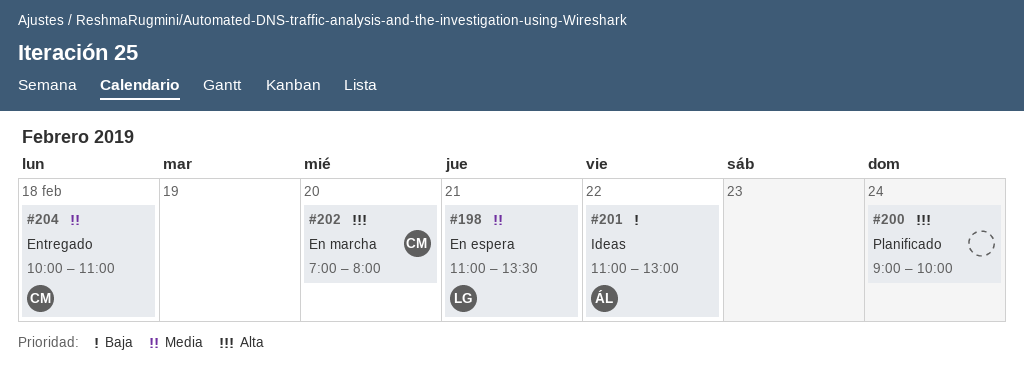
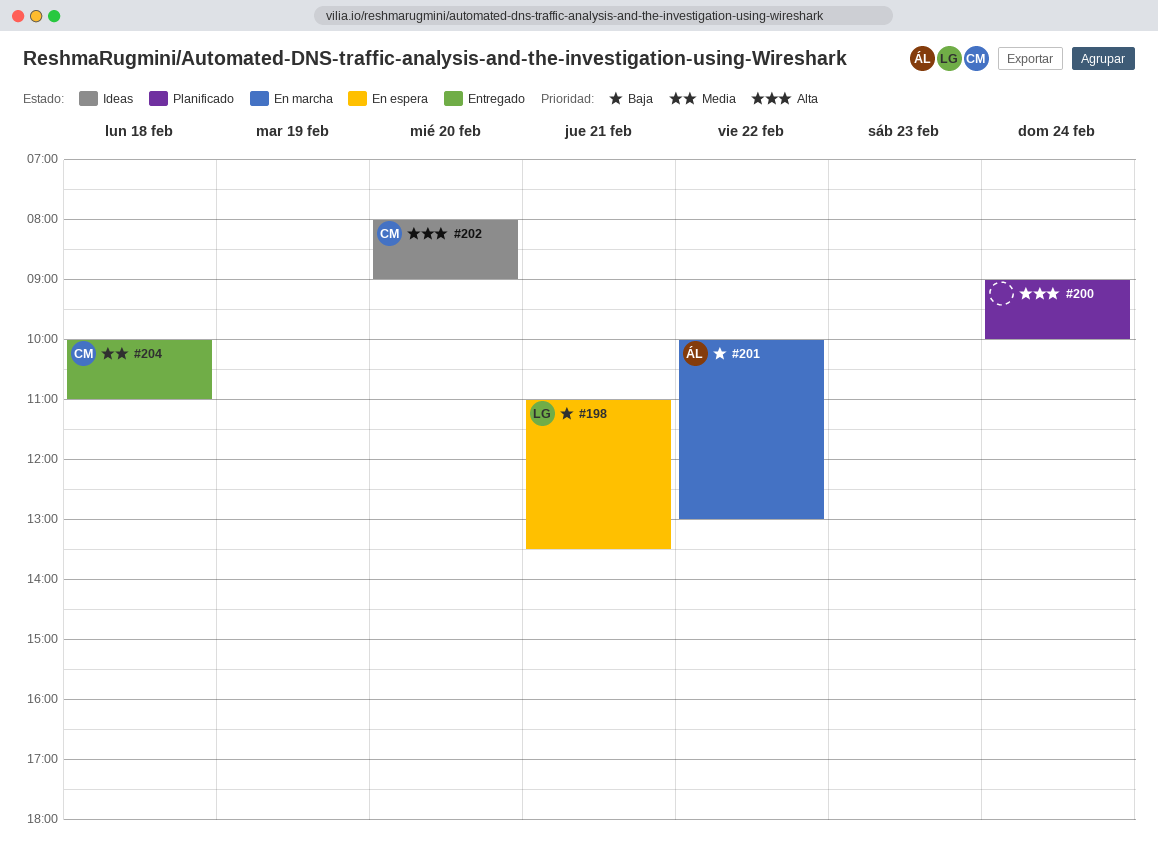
#198, priority: Media -> Baja
#201, status: Ideas -> En marcha
#201, begins: 11:00 -> 10:00
#202, status: En marcha -> Ideas
#202, begins: 07:00 -> 08:00
#202, ends: 08:00 -> 09:00

